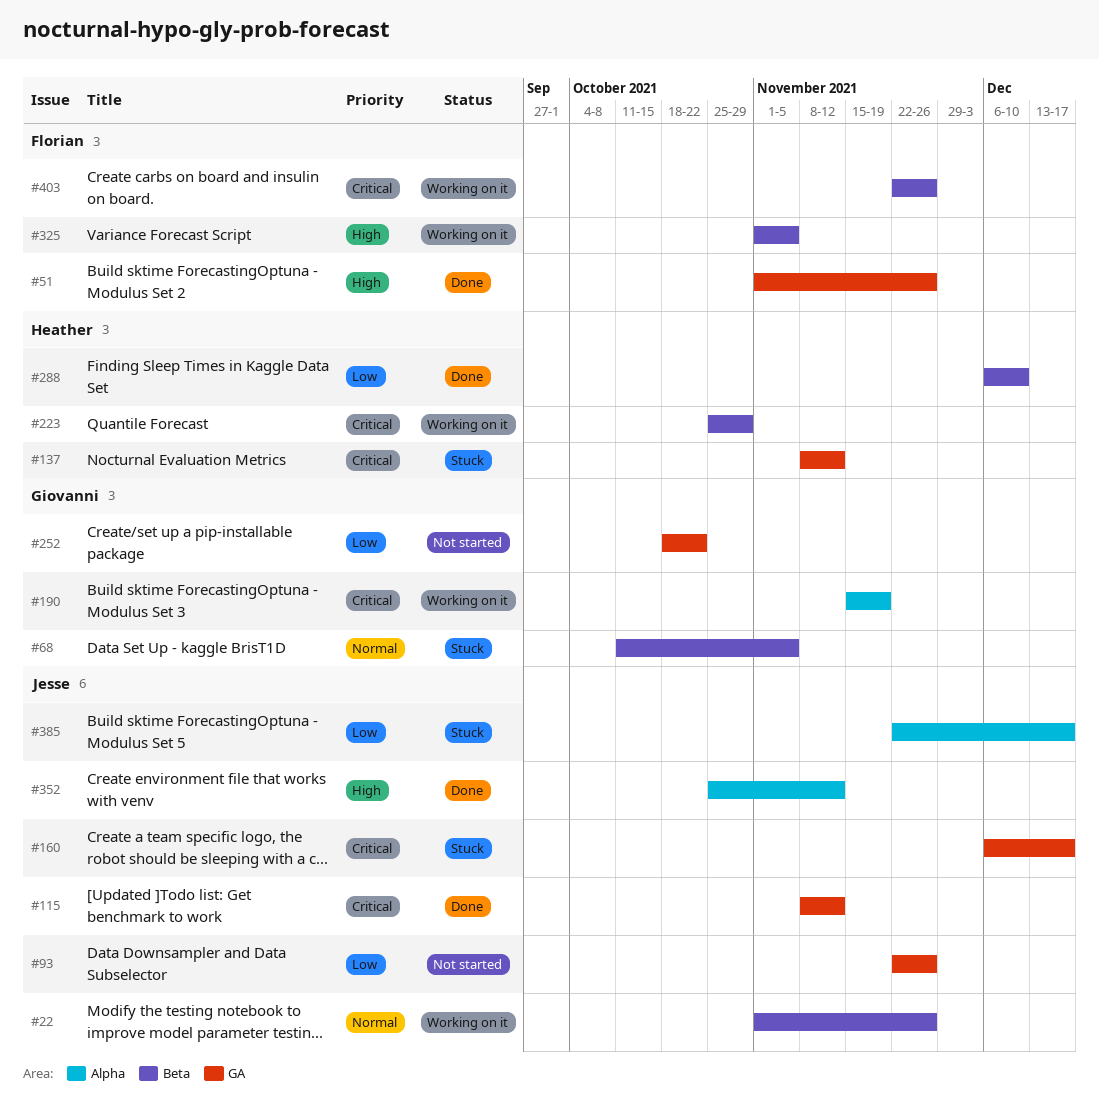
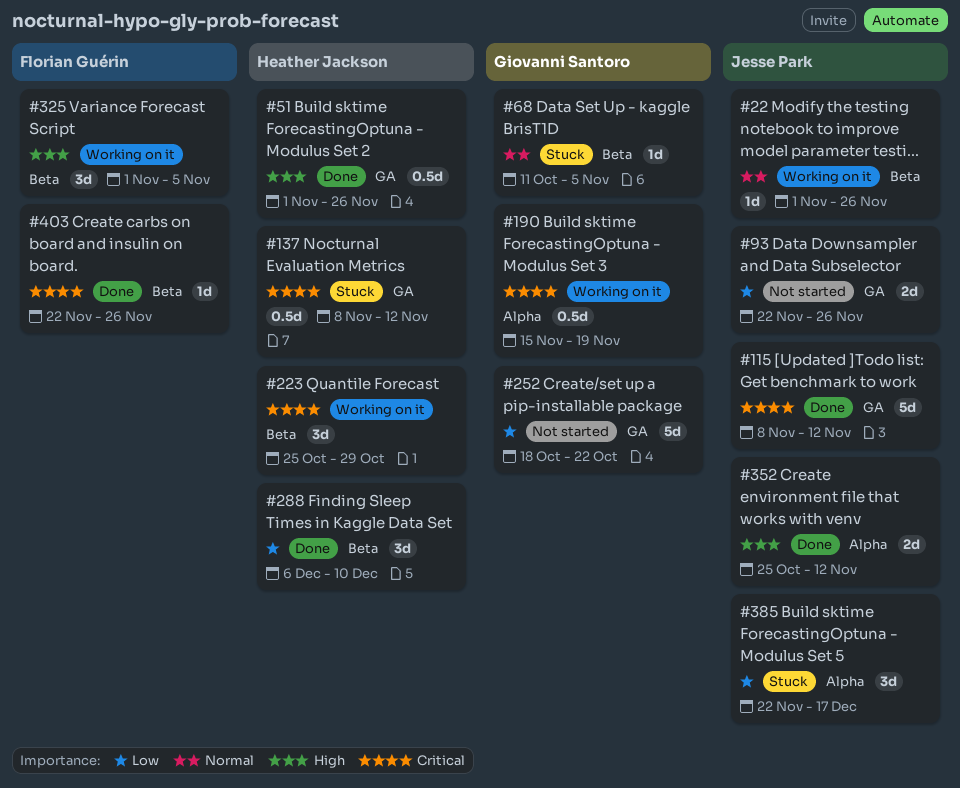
#51, owner: Florian Guérin -> Heather Jackson
#160: present -> none
#403, status: Working on it -> Done

